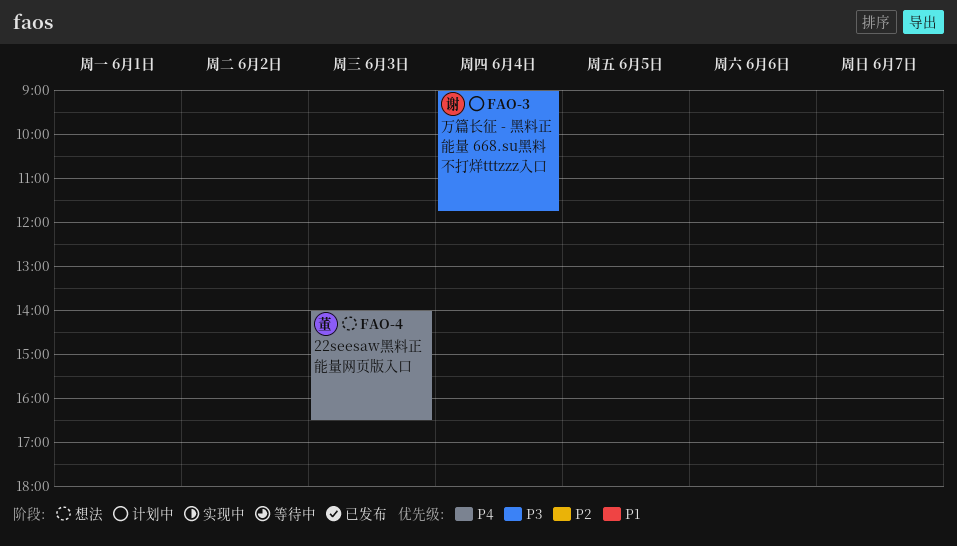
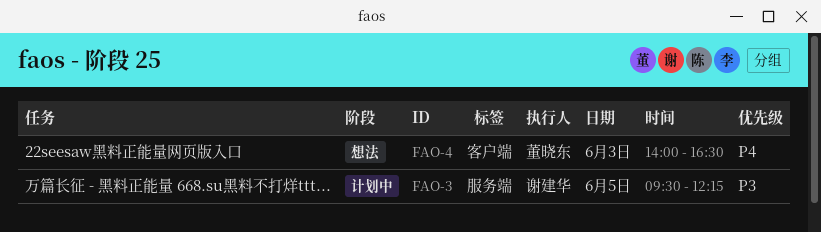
FAO-3, day: Jun 4 -> Jun 5
FAO-3, begins: 09:00 -> 09:30
FAO-3, ends: 11:45 -> 12:15

